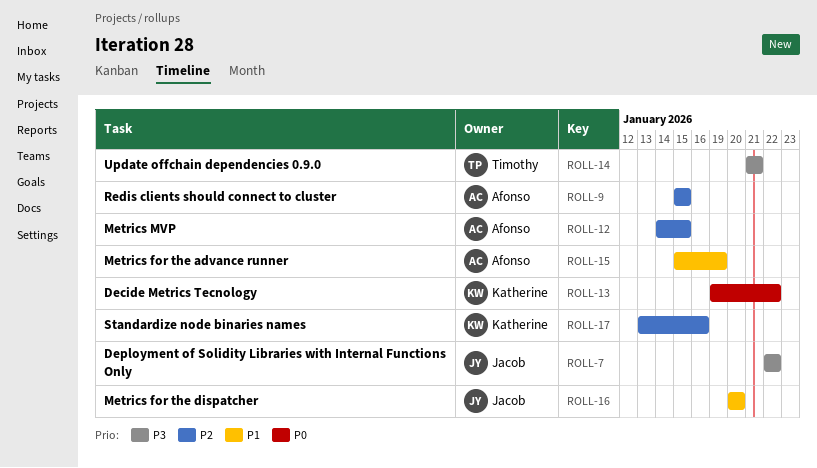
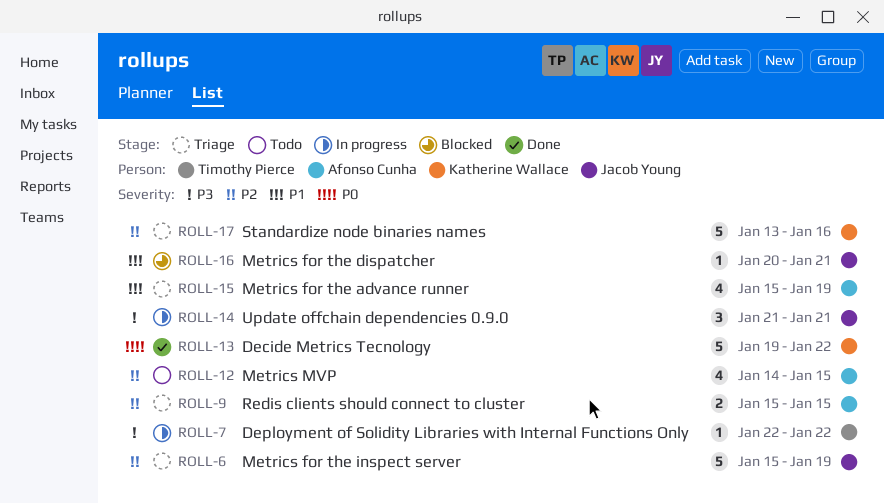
ROLL-6: none -> present
ROLL-7, owner: Jacob Young -> Timothy Pierce
ROLL-14, owner: Timothy Pierce -> Jacob Young
ROLL-16, due: Jan 20 -> Jan 21

